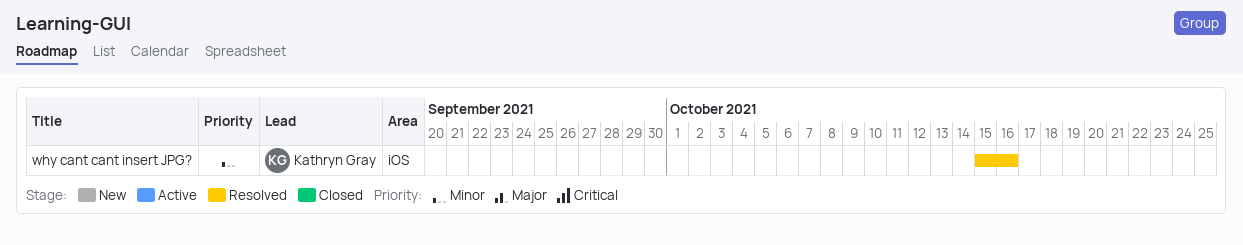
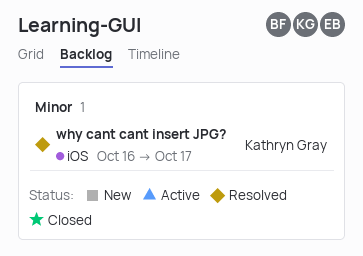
why cant cant insert JPG?, start: Oct 15 -> Oct 16
why cant cant insert JPG?, due: Oct 16 -> Oct 17

